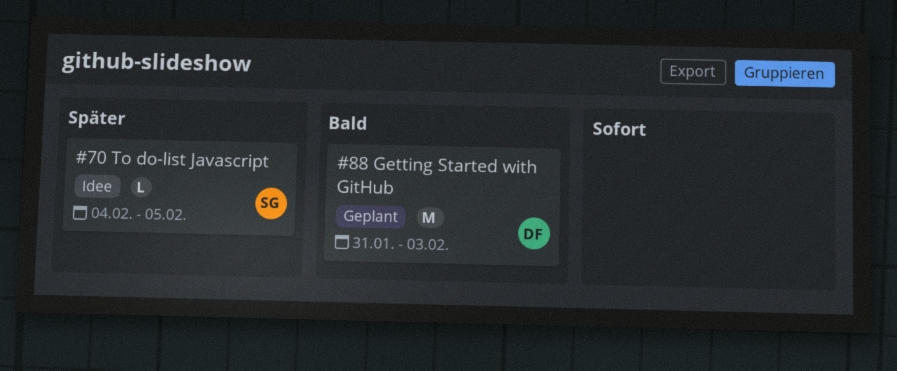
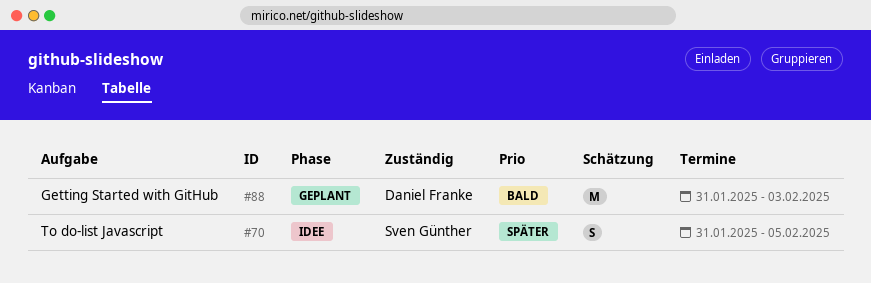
#70, estimate: L -> S
#70, start: Feb 4 -> Jan 31

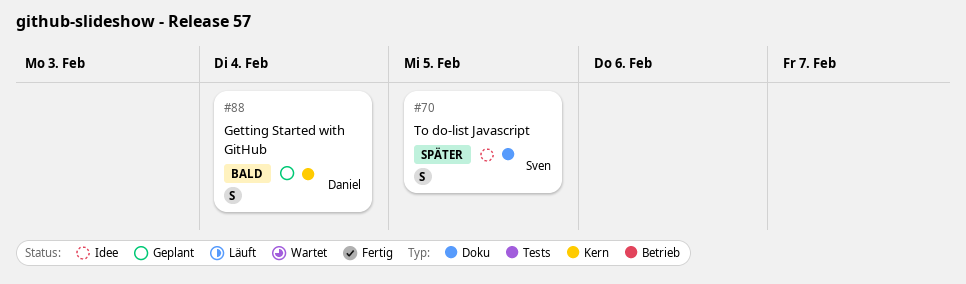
#88, estimate: M -> S
#88, due: Feb 3 -> Feb 4

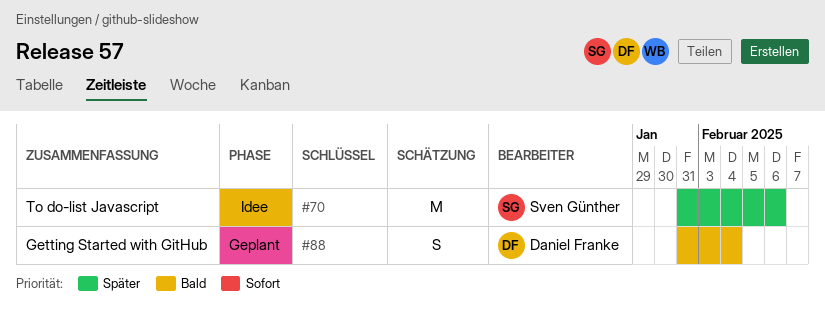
#70, estimate: S -> M
#70, due: Feb 5 -> Feb 6

